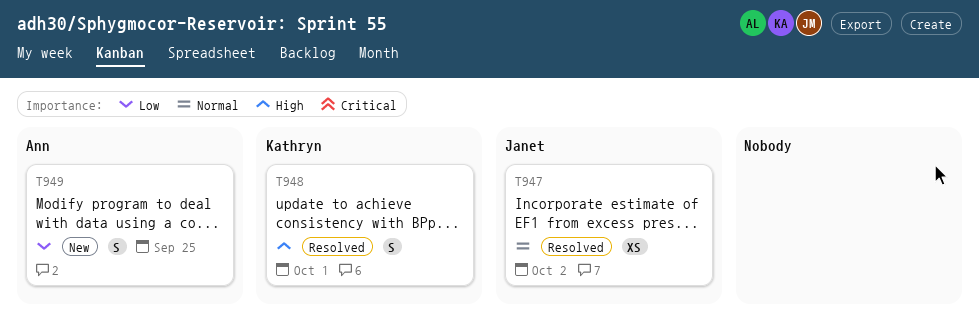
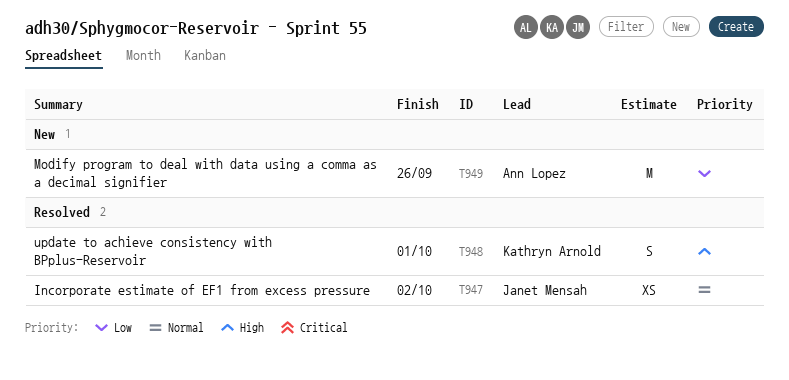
T949, estimate: S -> M
T949, due: Sep 25 -> Sep 26

